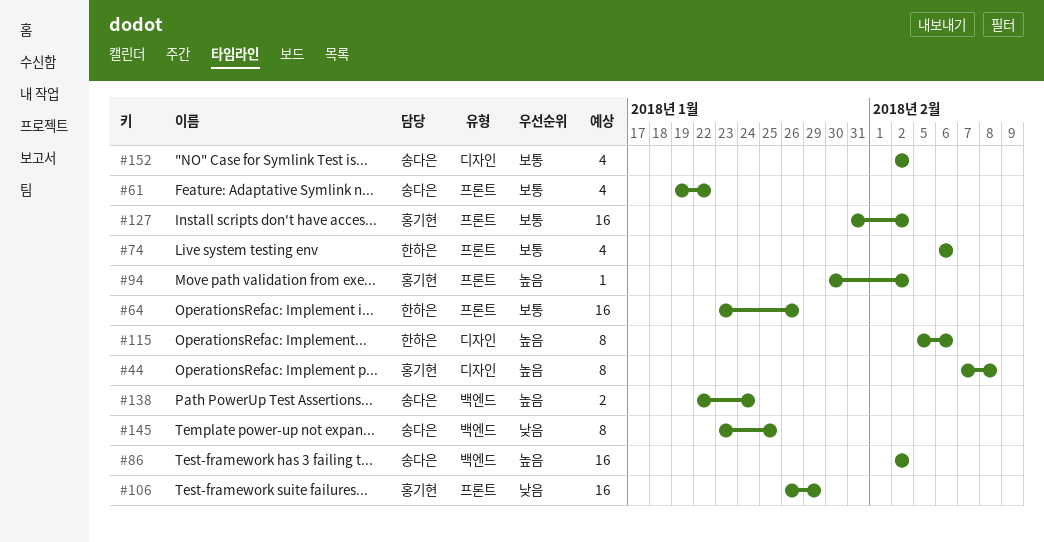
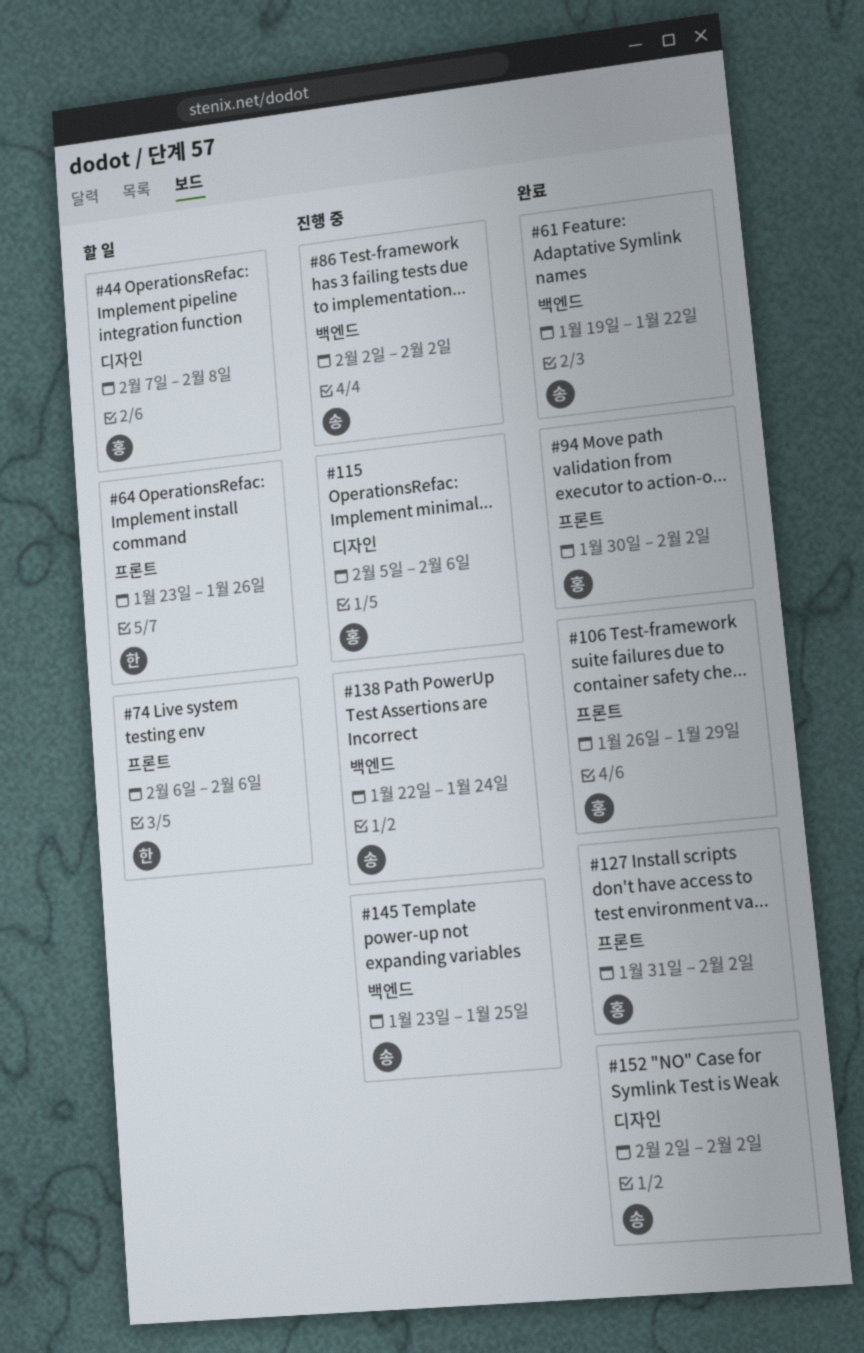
#61, label: 프론트 -> 백엔드
#115, owner: 한하은 -> 홍기현

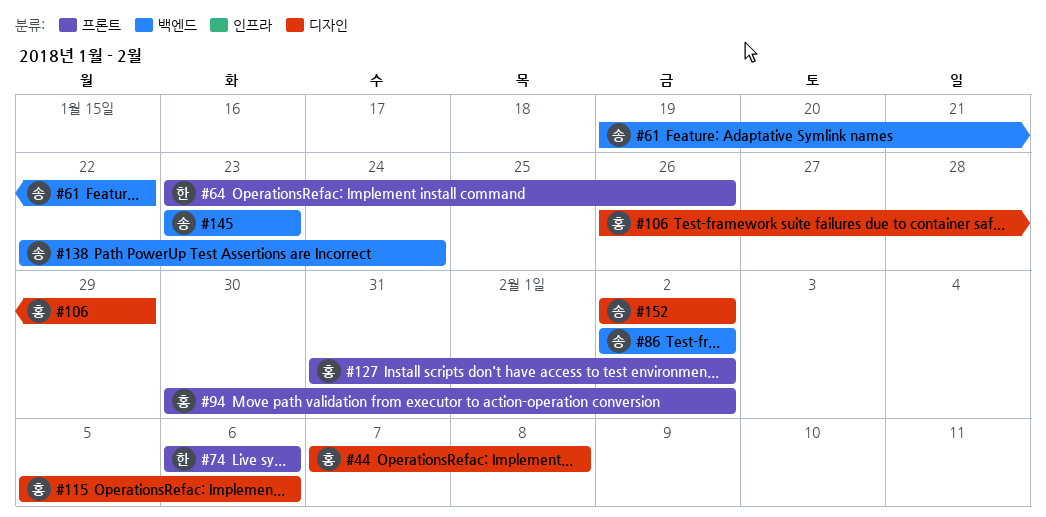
#106, label: 프론트 -> 디자인
#145, due: Jan 25 -> Jan 23

